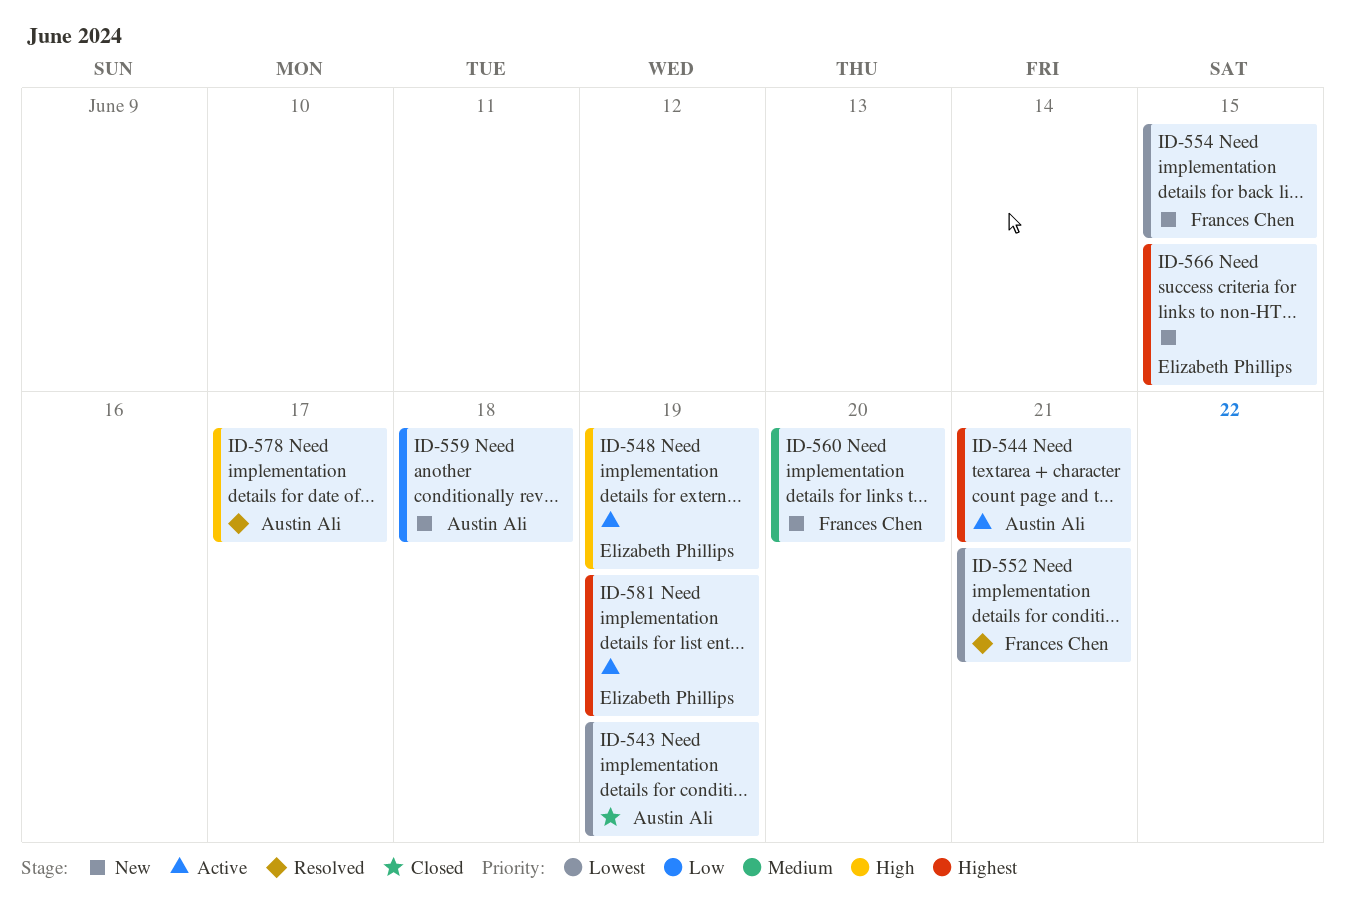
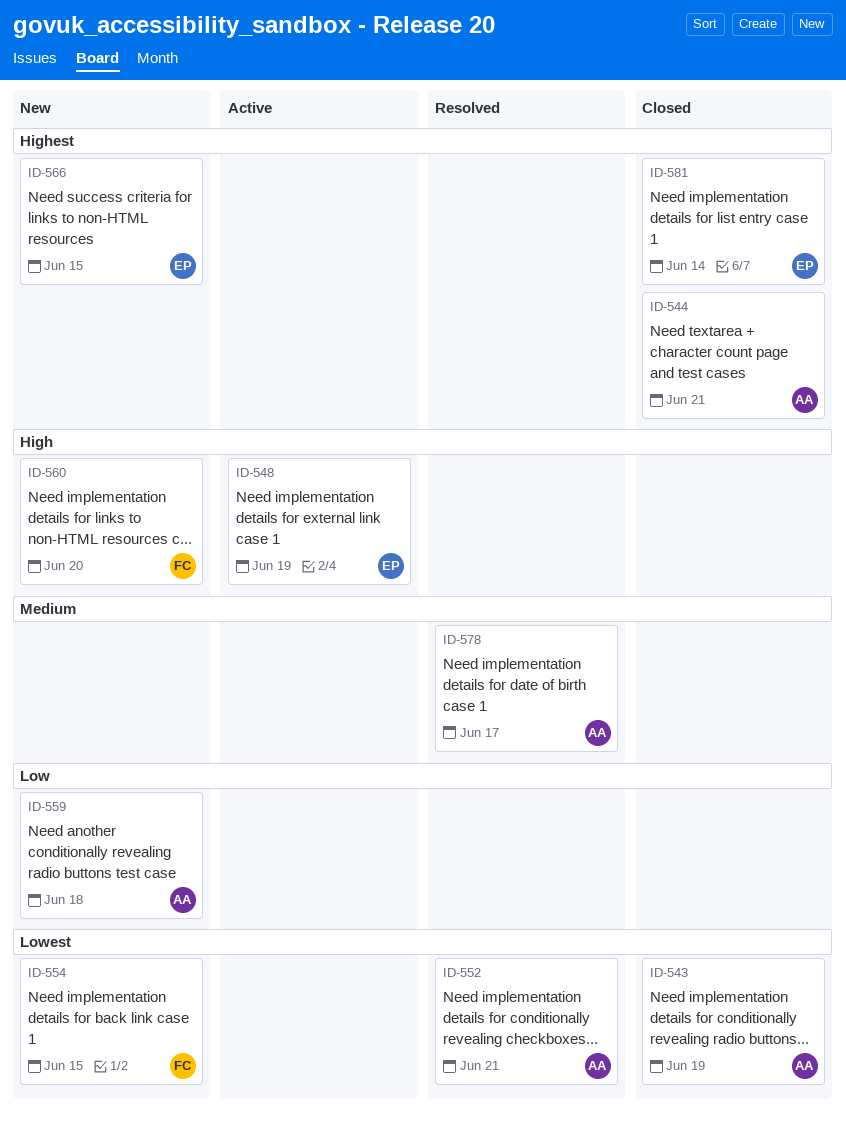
ID-544, status: Active -> Closed
ID-552, owner: Frances Chen -> Austin Ali
ID-560, priority: Medium -> High
ID-578, priority: High -> Medium
ID-581, status: Active -> Closed
ID-581, due: Jun 19 -> Jun 14

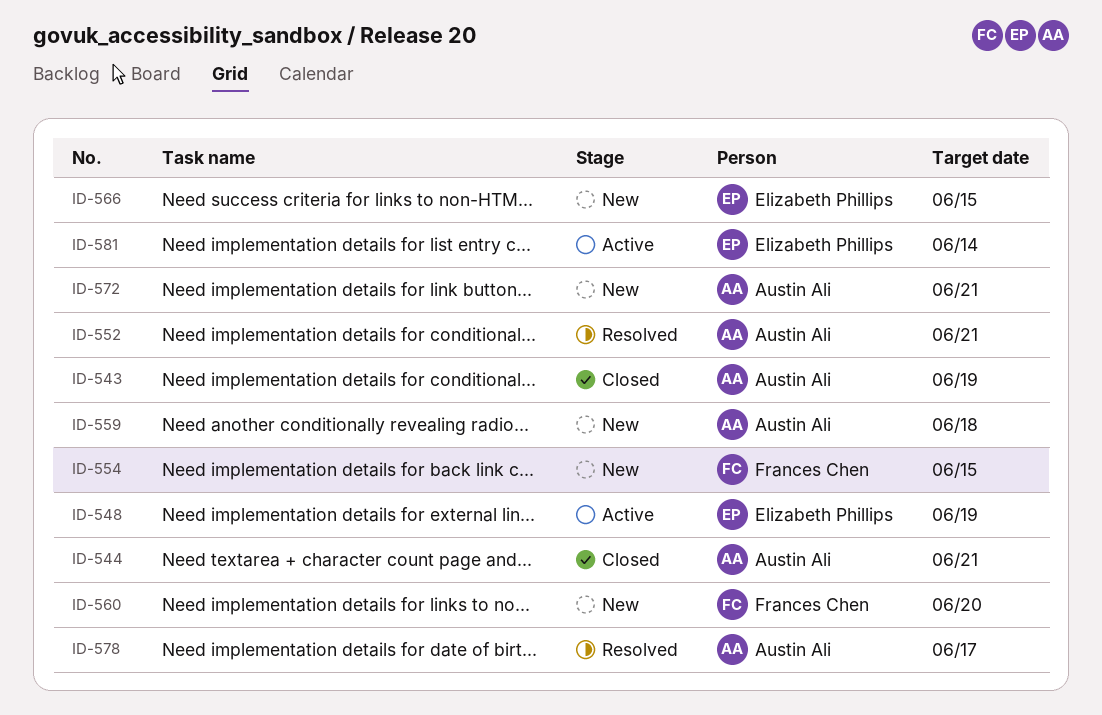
ID-572: none -> present
ID-581, status: Closed -> Active

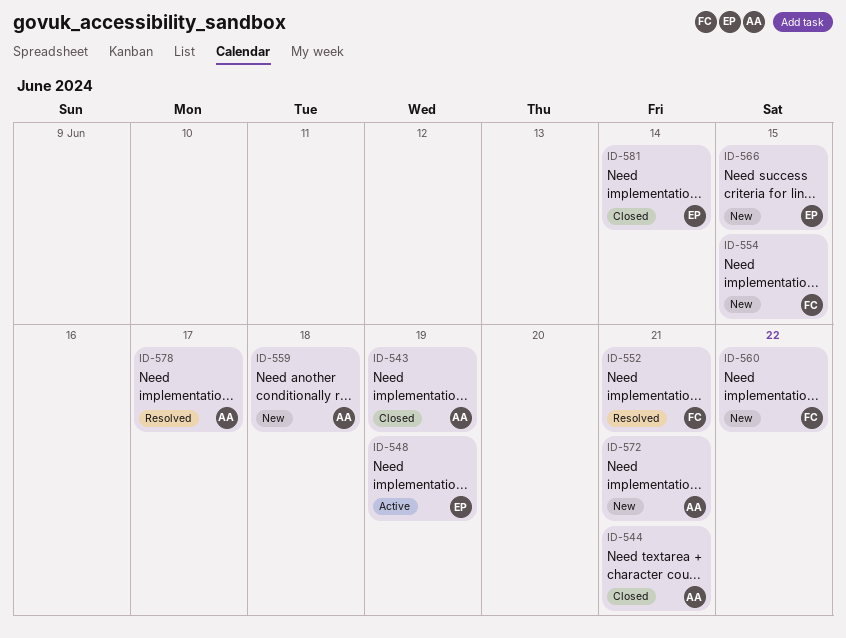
ID-552, owner: Austin Ali -> Frances Chen
ID-560, due: Jun 20 -> Jun 22
ID-581, status: Active -> Closed

